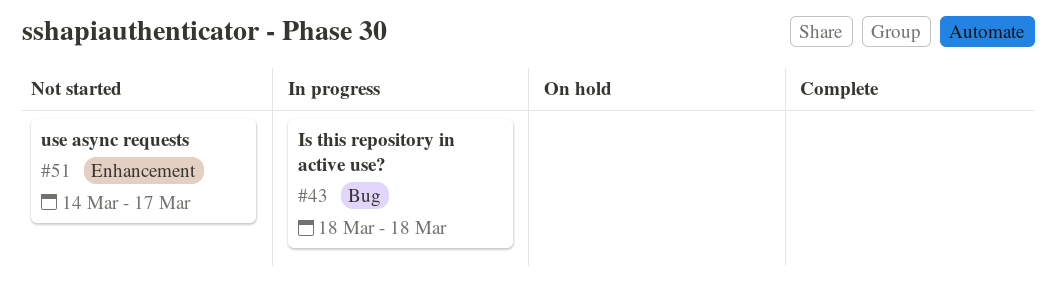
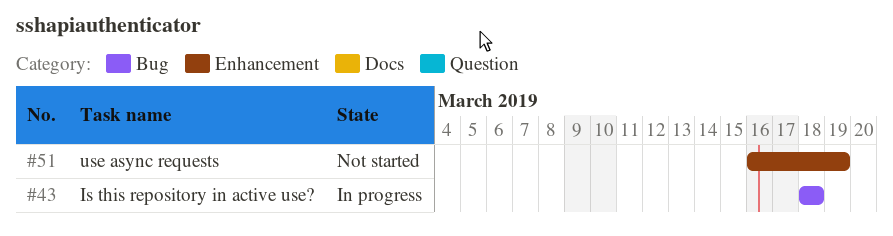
#51, start: Mar 14 -> Mar 16
#51, due: Mar 17 -> Mar 19

